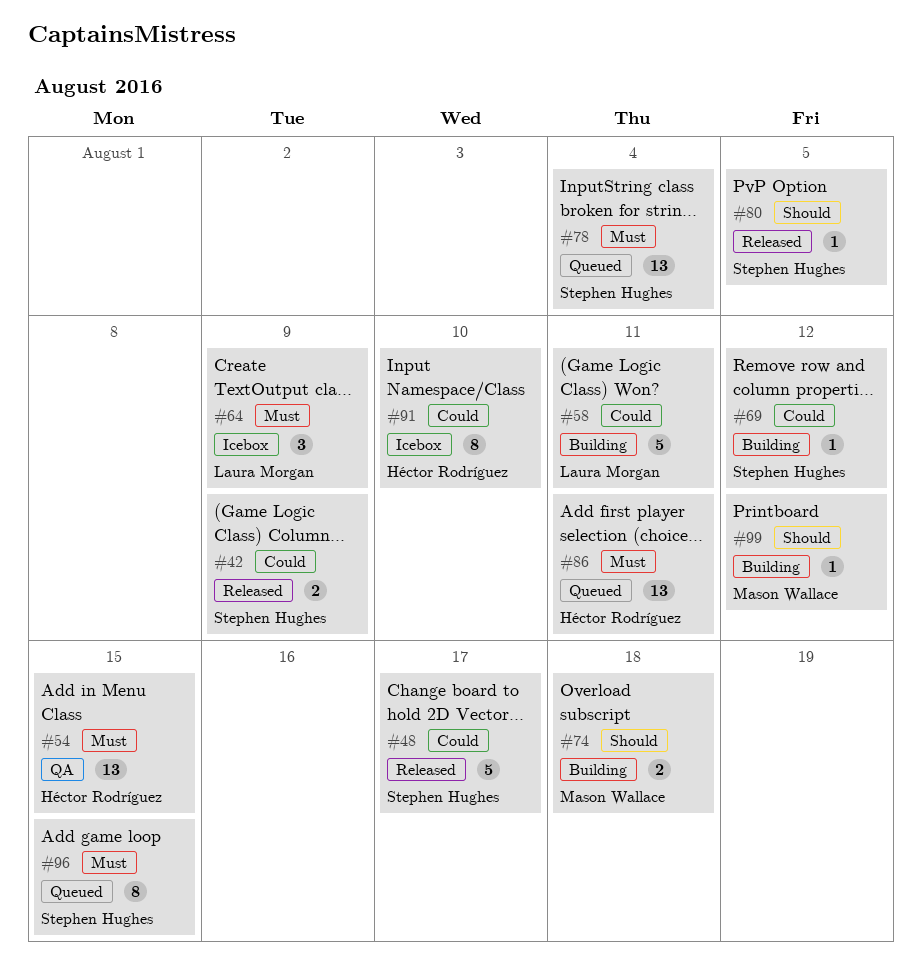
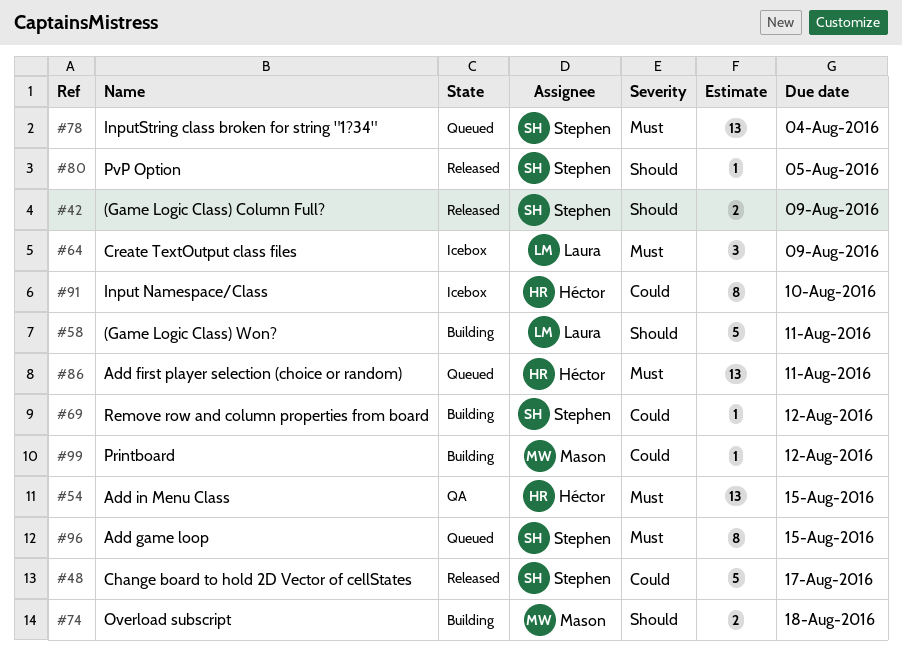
#42, priority: Could -> Should
#58, priority: Could -> Should
#99, priority: Should -> Could

